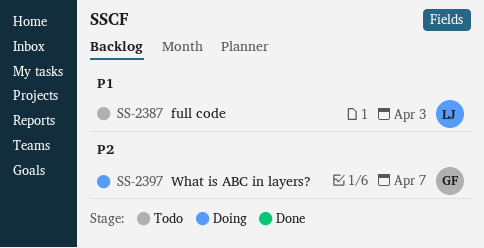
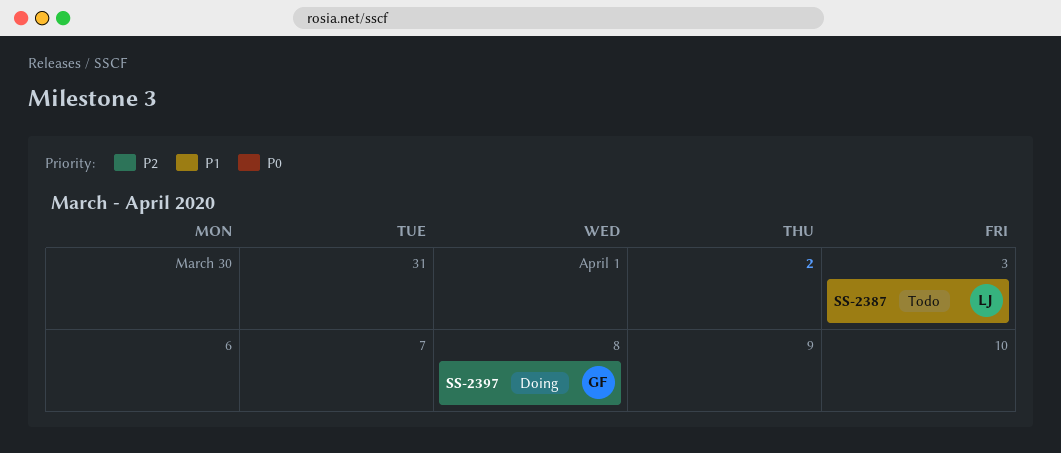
SS-2397, due: Apr 7 -> Apr 8

